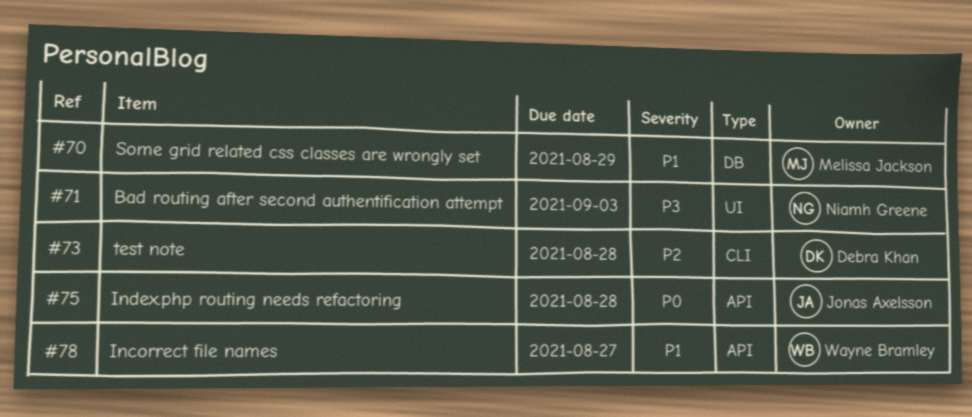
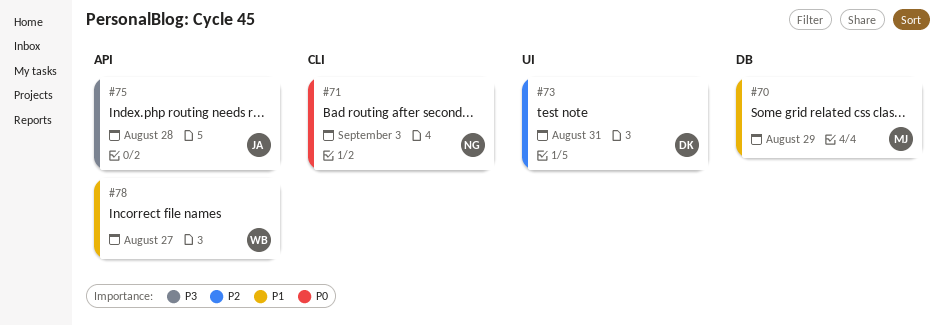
#71, priority: P3 -> P0
#71, label: UI -> CLI
#73, label: CLI -> UI
#73, due: Aug 28 -> Aug 31
#75, priority: P0 -> P3

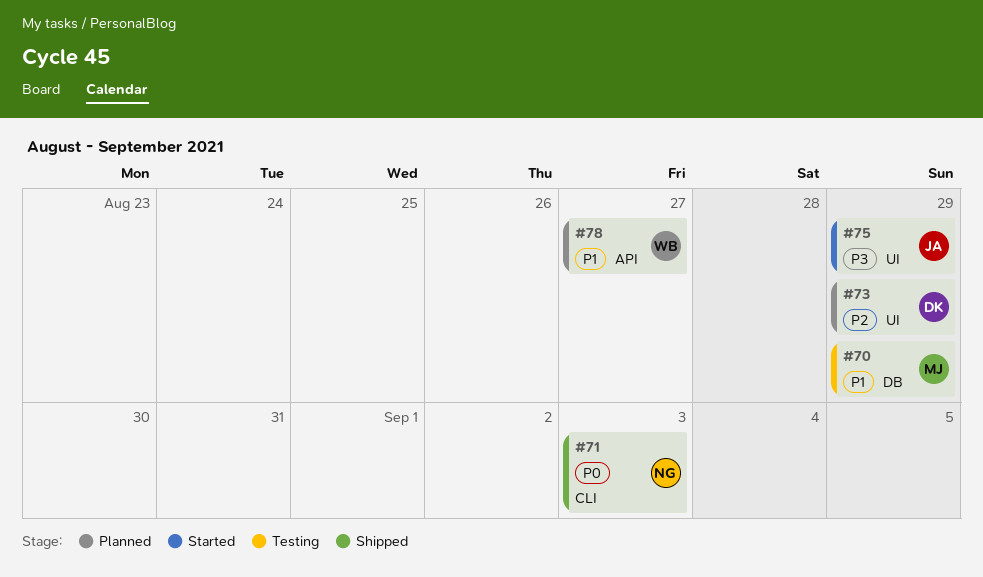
#73, due: Aug 31 -> Aug 29
#75, label: API -> UI
#75, due: Aug 28 -> Aug 29

